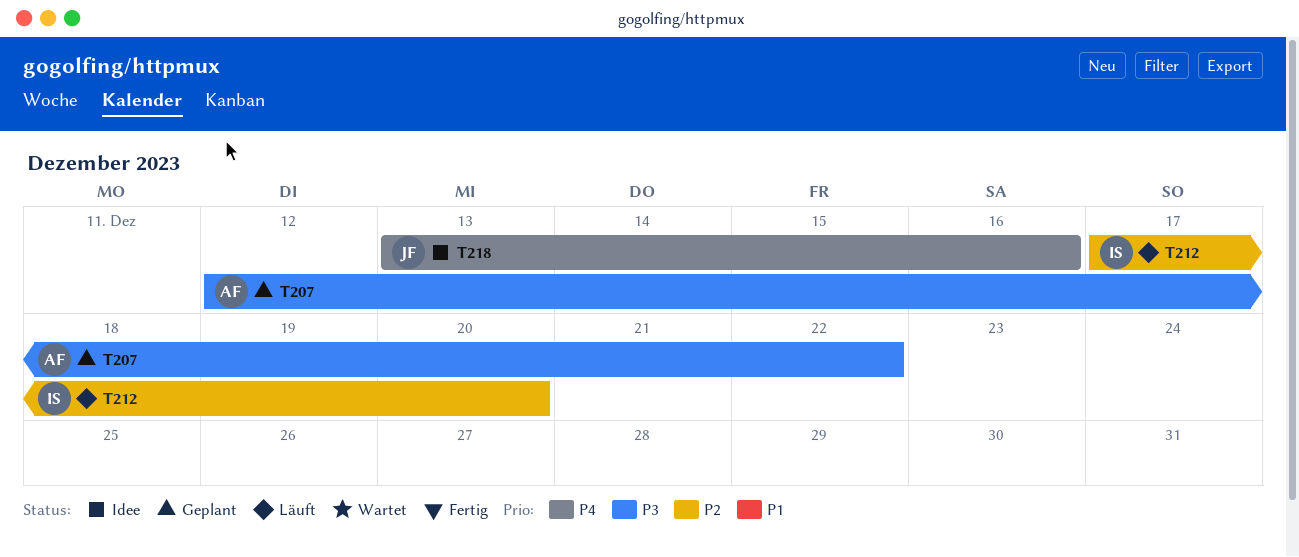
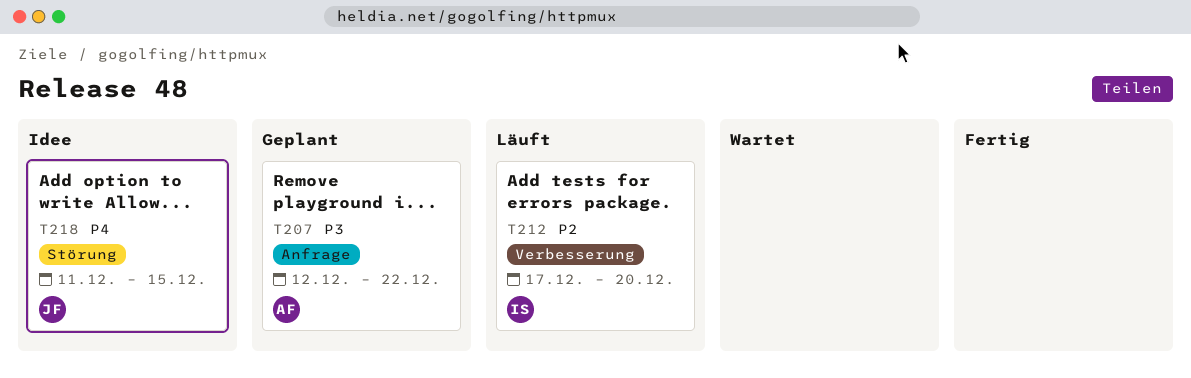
T218, start: Dec 13 -> Dec 11
T218, due: Dec 16 -> Dec 15

